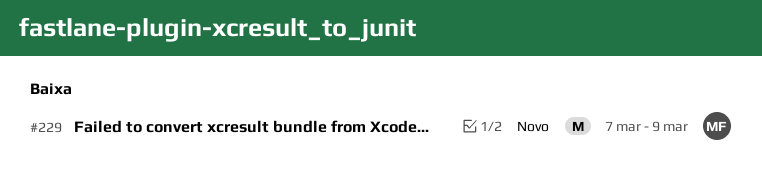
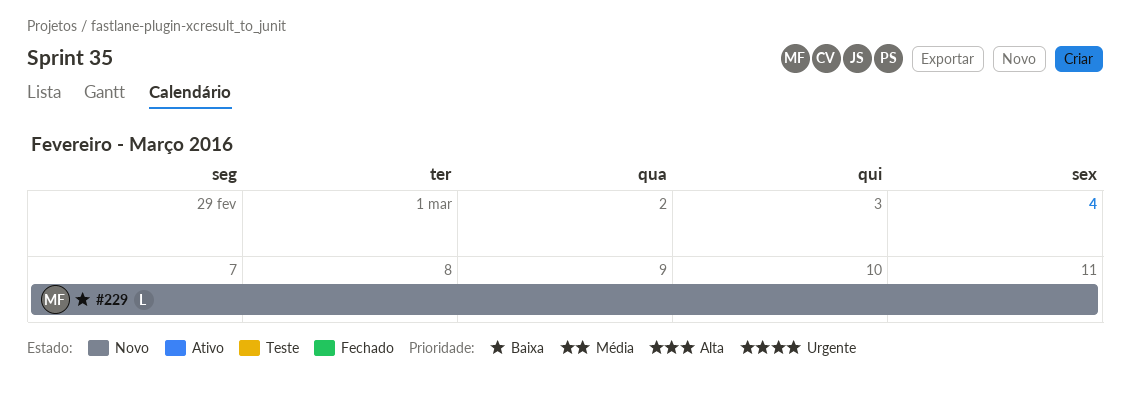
#229, estimate: M -> L
#229, due: Mar 9 -> Mar 11

